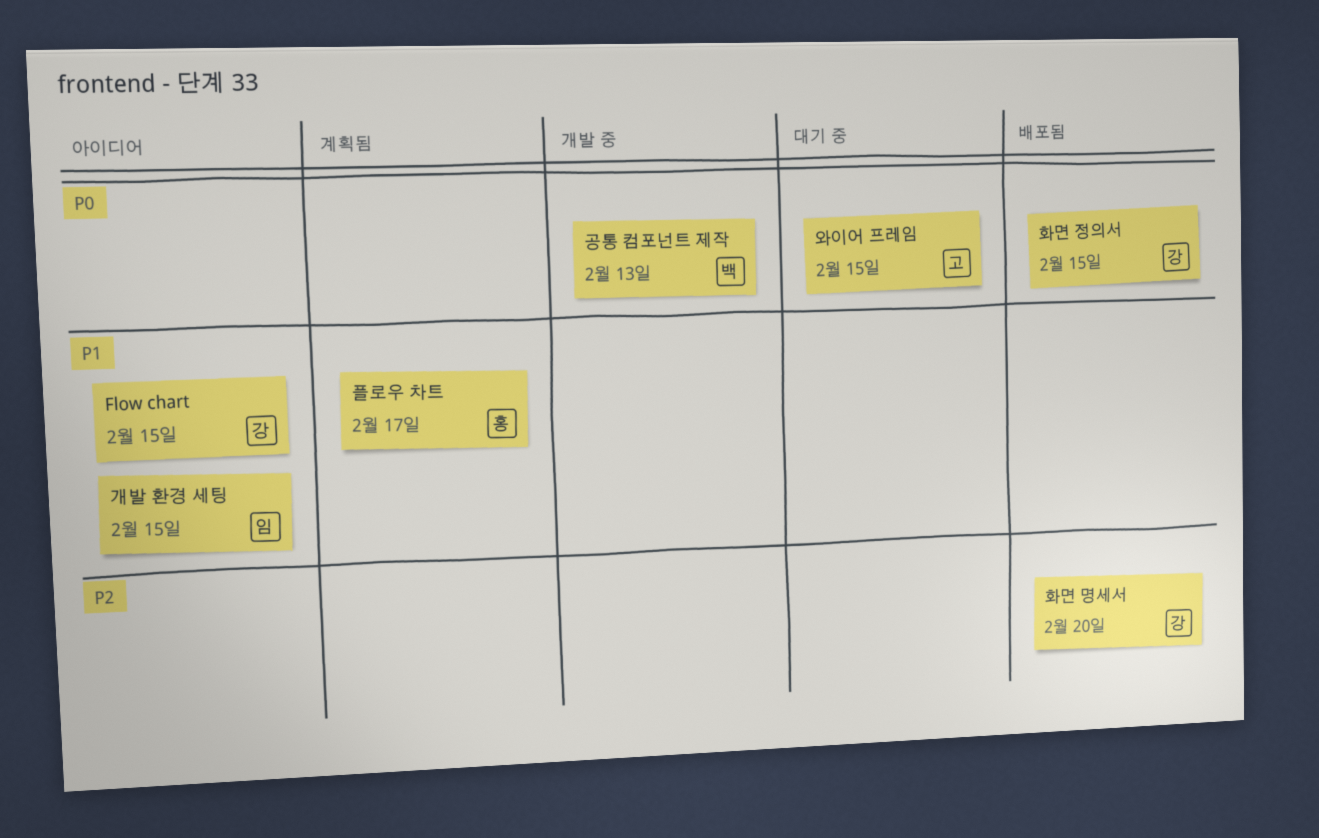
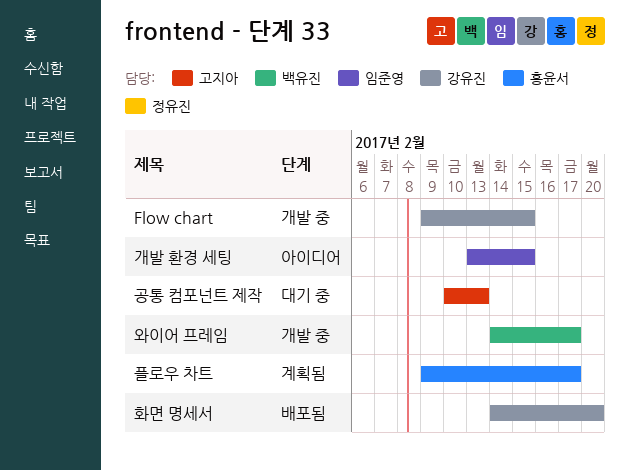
Flow chart, status: 아이디어 -> 개발 중
공통 컴포넌트 제작, status: 개발 중 -> 대기 중
공통 컴포넌트 제작, owner: 백유진 -> 고지아
와이어 프레임, status: 대기 중 -> 개발 중
와이어 프레임, owner: 고지아 -> 백유진
와이어 프레임, due: Feb 15 -> Feb 17
화면 정의서: present -> none

